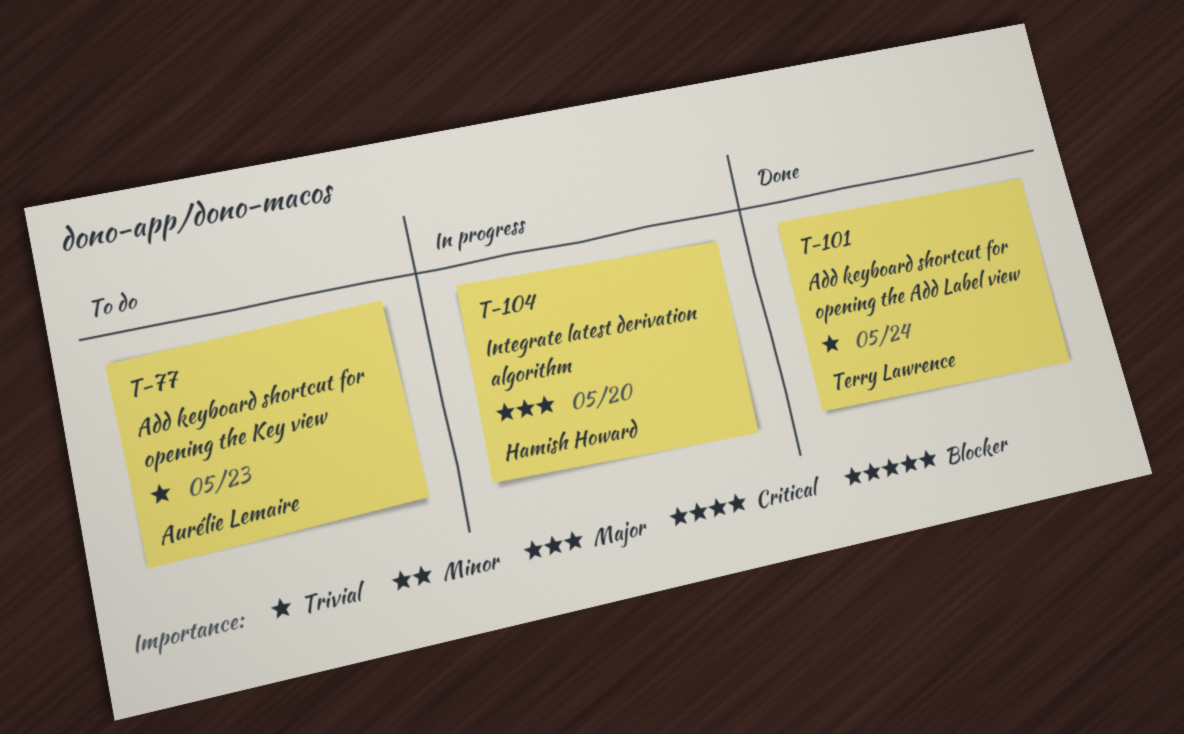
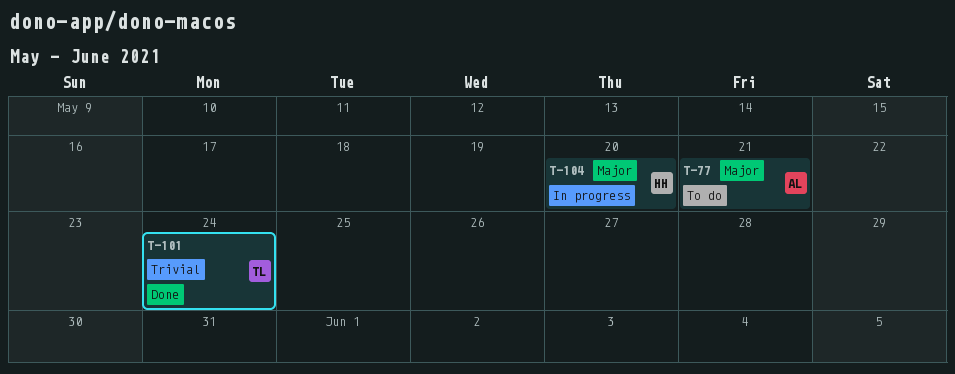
T-77, priority: Trivial -> Major
T-77, due: May 23 -> May 21

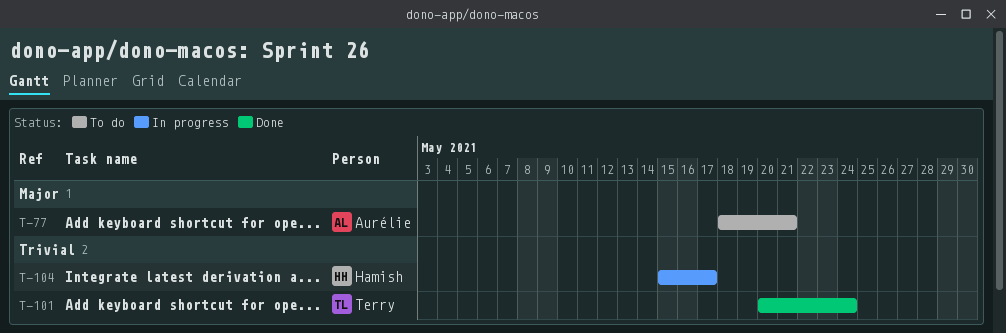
T-104, priority: Major -> Trivial
T-104, due: May 20 -> May 17

